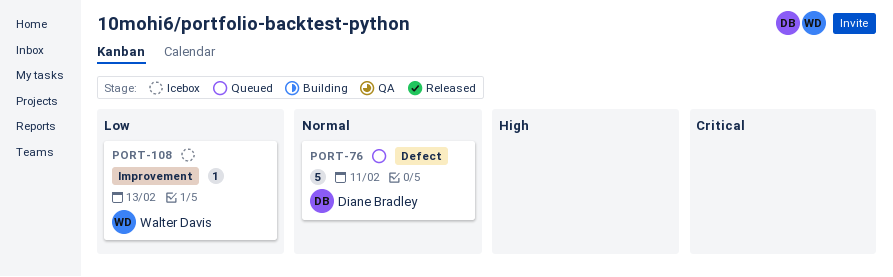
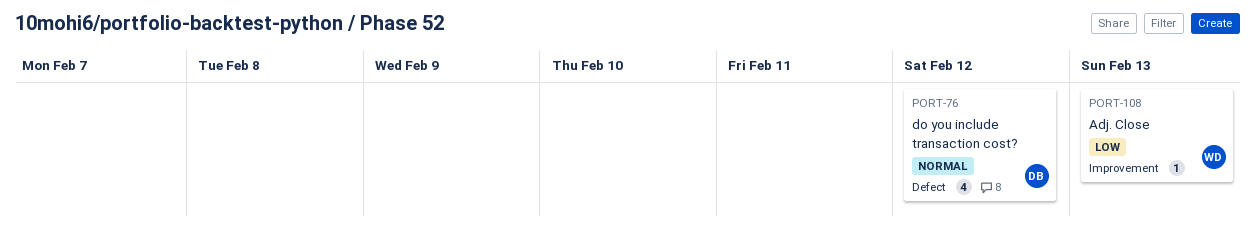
PORT-76, estimate: 5 -> 4
PORT-76, due: Feb 11 -> Feb 12

